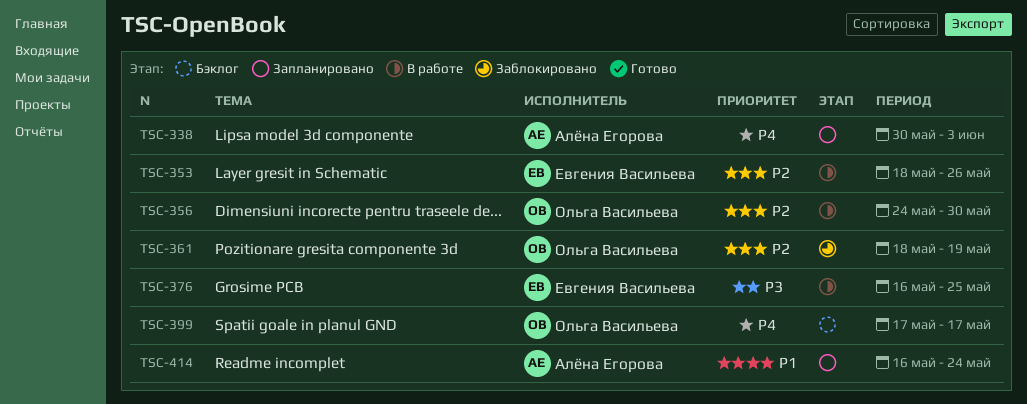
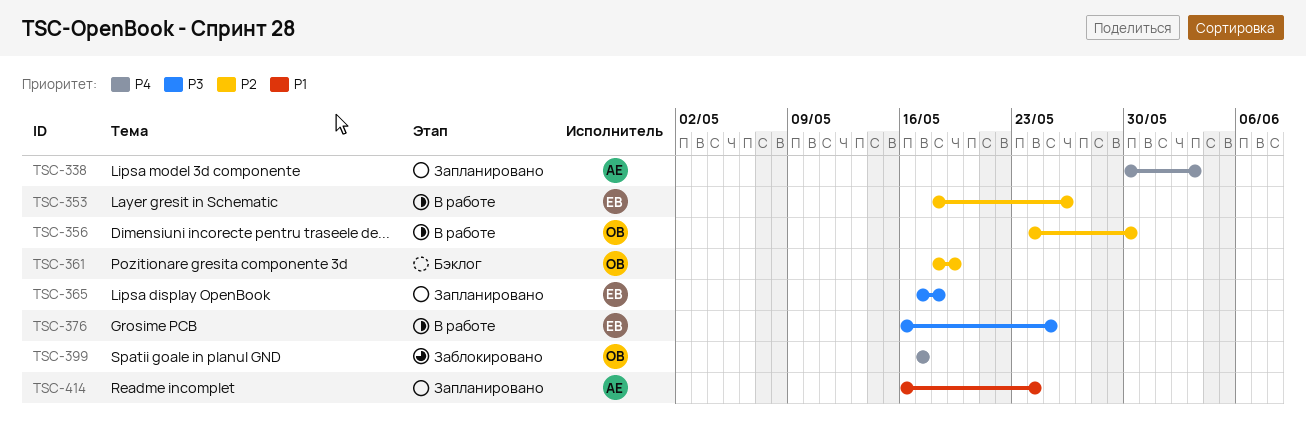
TSC-361, status: Заблокировано -> Бэклог
TSC-365: none -> present
TSC-399, status: Бэклог -> Заблокировано

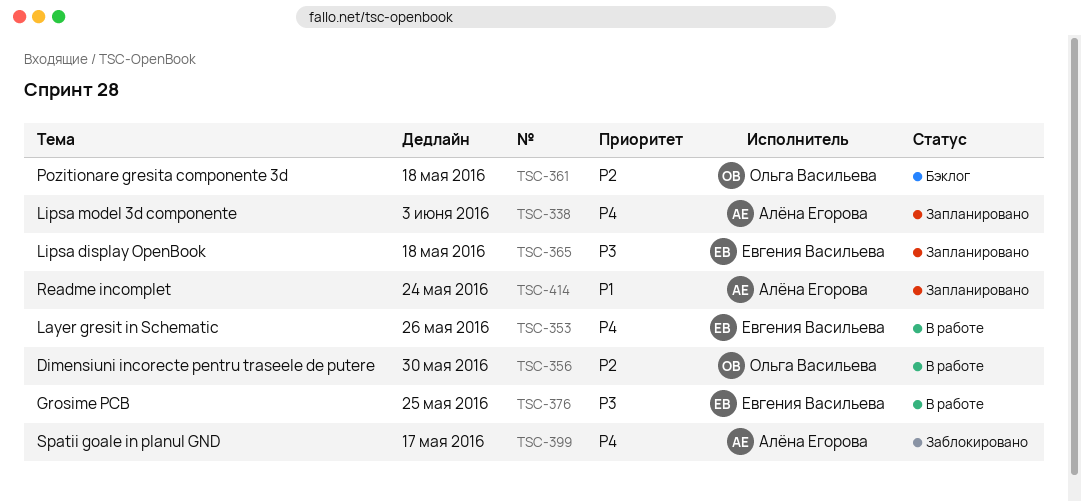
TSC-353, priority: P2 -> P4
TSC-361, due: May 19 -> May 18
TSC-399, owner: Ольга Васильева -> Алёна Егорова

